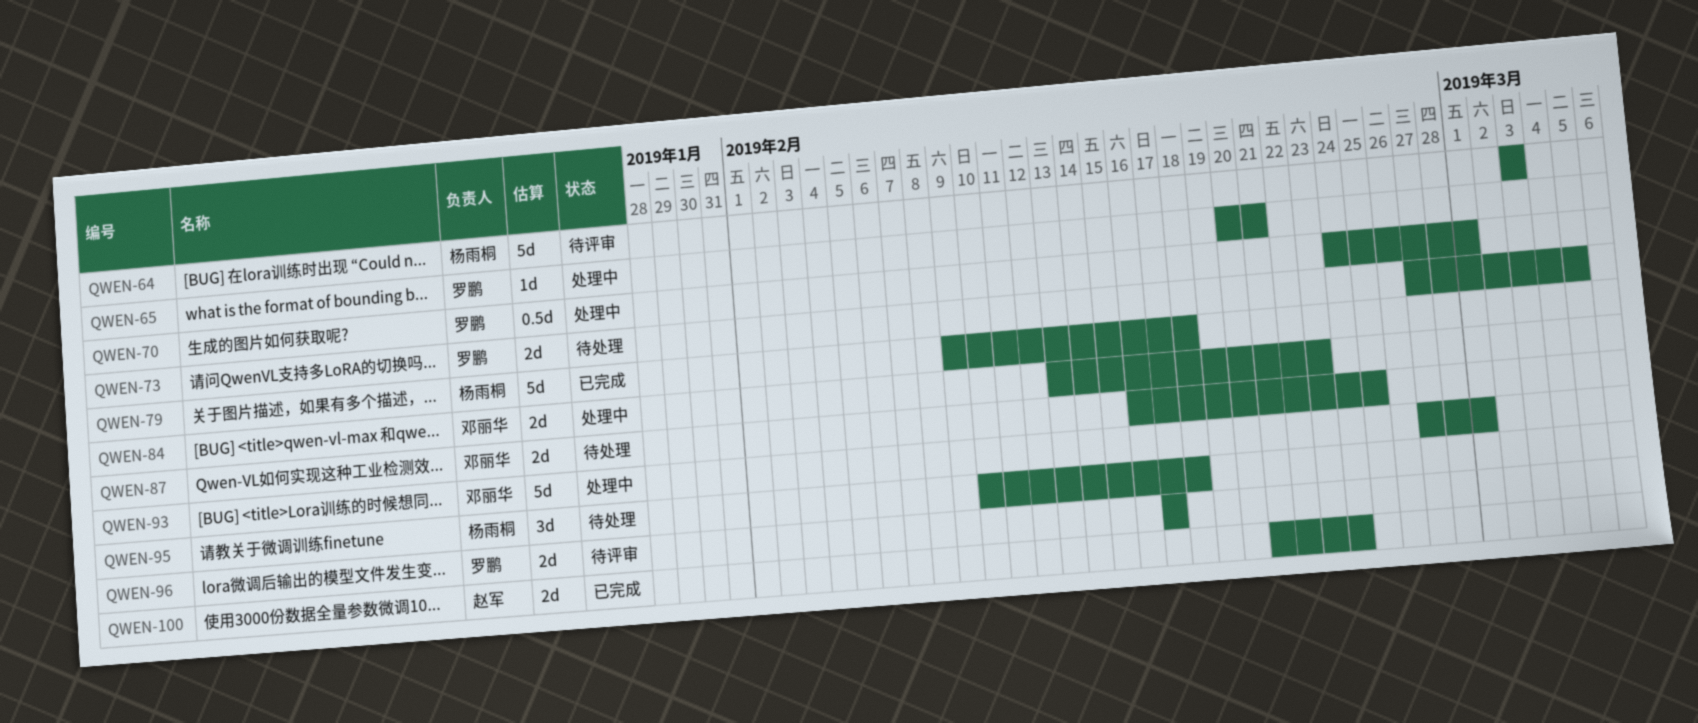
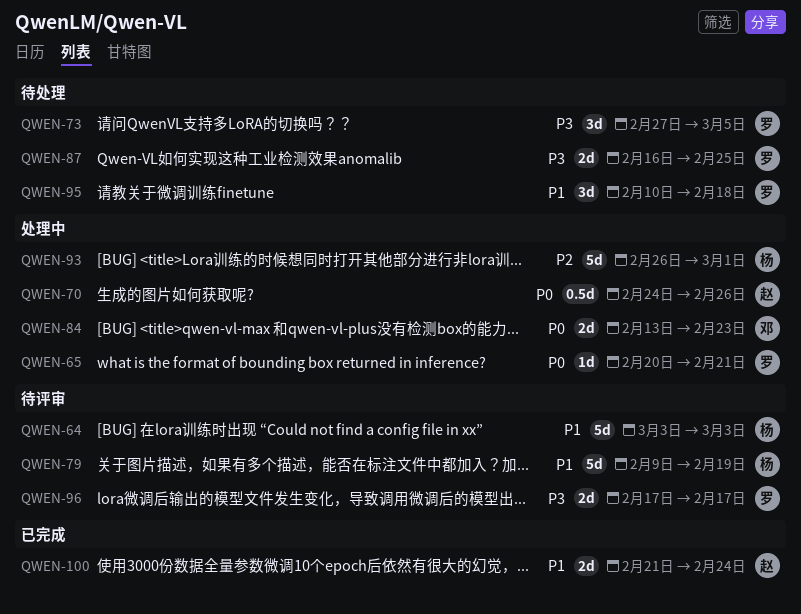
QWEN-70, owner: 罗鹏 -> 赵军
QWEN-70, due: Mar 1 -> Feb 26
QWEN-73, estimate: 2d -> 3d
QWEN-79, status: 已完成 -> 待评审
QWEN-79, due: Feb 18 -> Feb 19
QWEN-87, owner: 邓丽华 -> 罗鹏
QWEN-93, owner: 邓丽华 -> 杨雨桐
QWEN-93, start: Feb 27 -> Feb 26
QWEN-95, owner: 杨雨桐 -> 罗鹏

